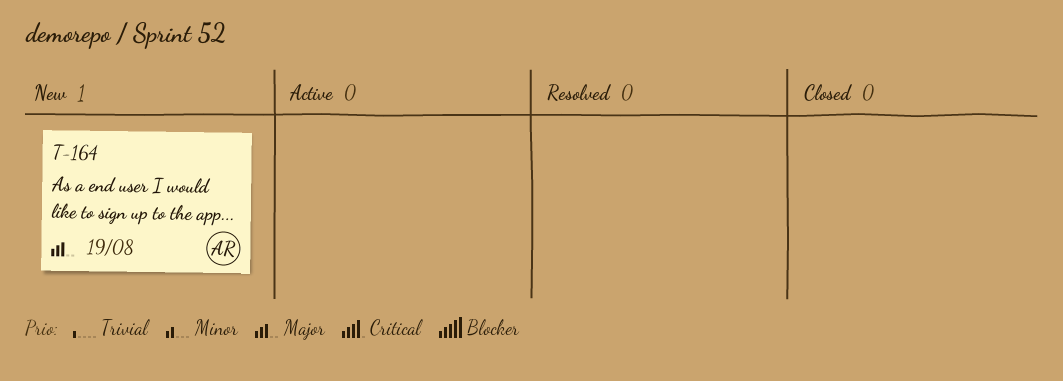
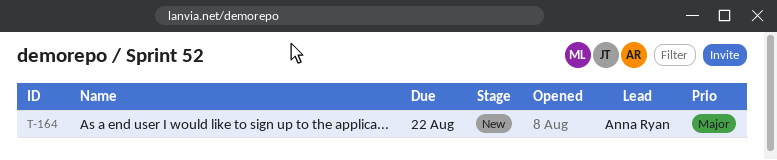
T-164, due: Aug 19 -> Aug 22

